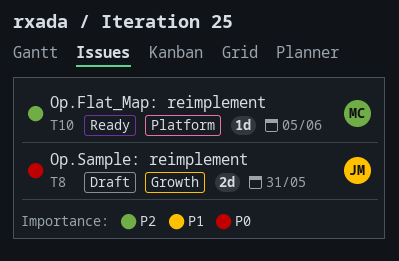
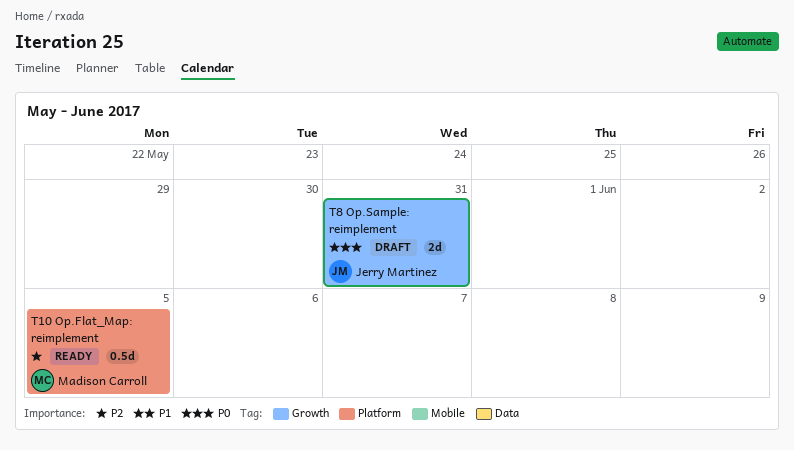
T10, estimate: 1d -> 0.5d

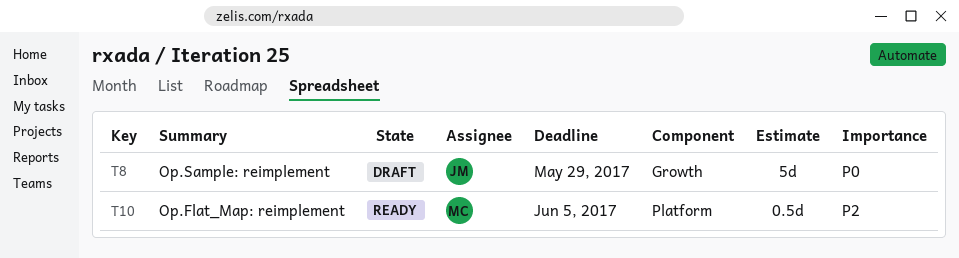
T8, estimate: 2d -> 5d
T8, due: May 31 -> May 29

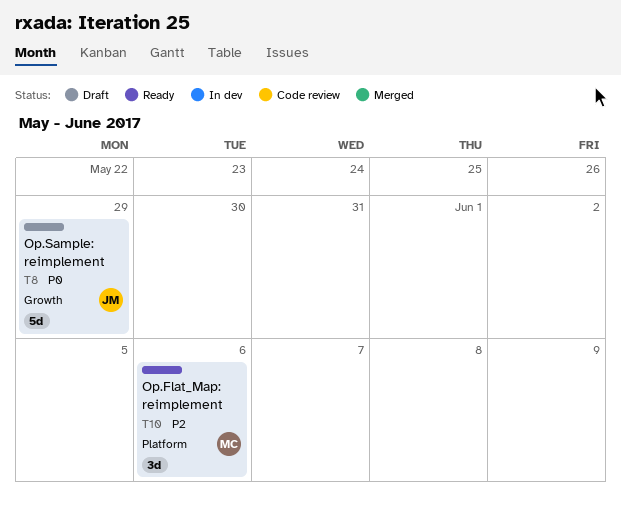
T10, estimate: 0.5d -> 3d
T10, due: Jun 5 -> Jun 6

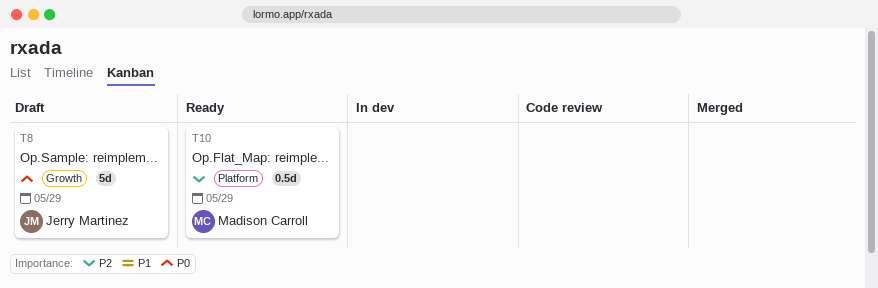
T10, estimate: 3d -> 0.5d
T10, due: Jun 6 -> May 29

